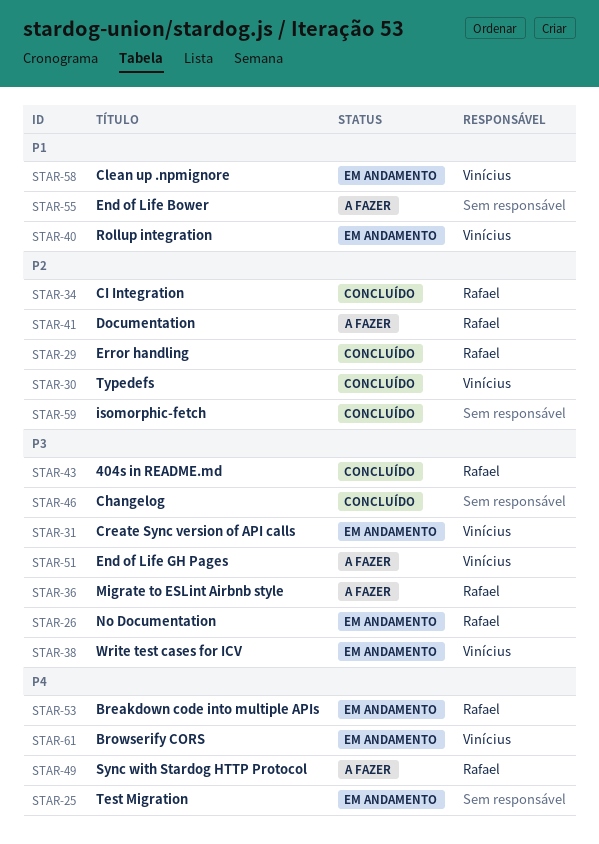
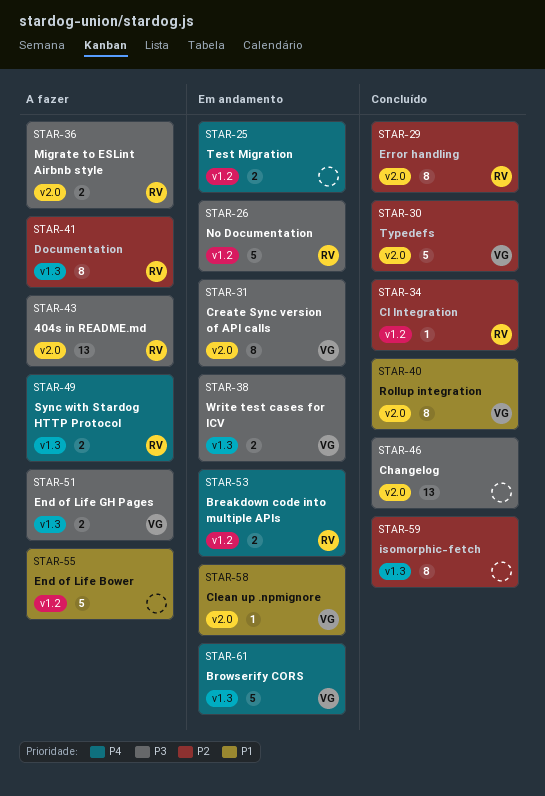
STAR-40, status: Em andamento -> Concluído
STAR-43, status: Concluído -> A fazer

